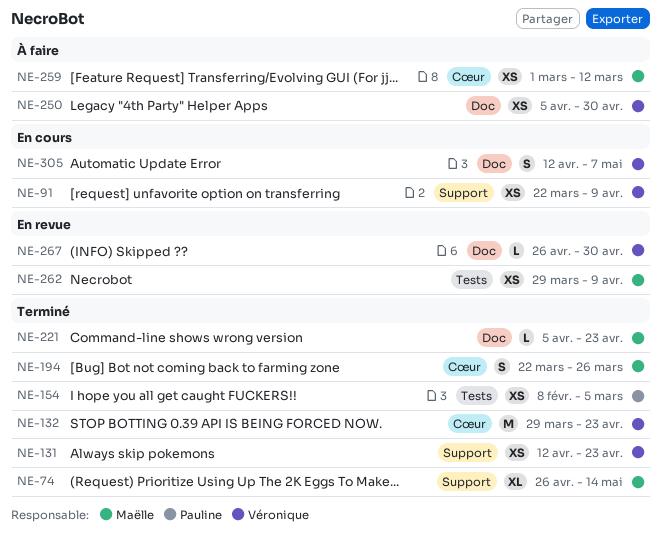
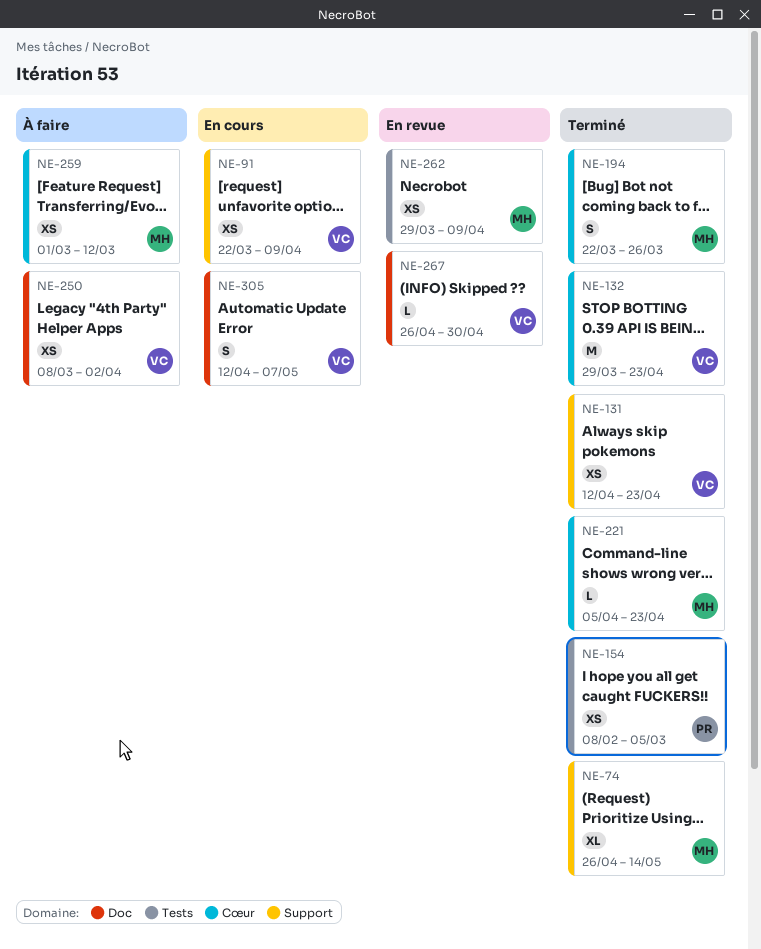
NE-221, label: Doc -> Cœur
NE-250, start: Apr 5 -> Mar 8
NE-250, due: Apr 30 -> Apr 2

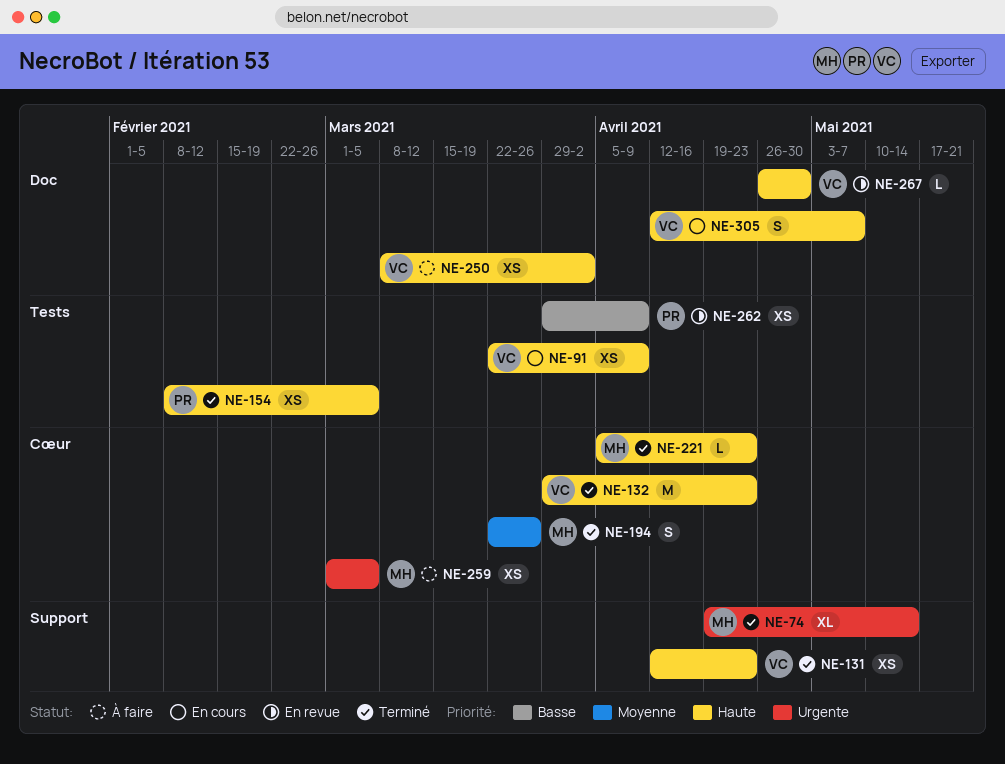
NE-74, start: Apr 26 -> Apr 19
NE-91, label: Support -> Tests
NE-259, due: Mar 12 -> Mar 5
NE-262, owner: MH -> PR

